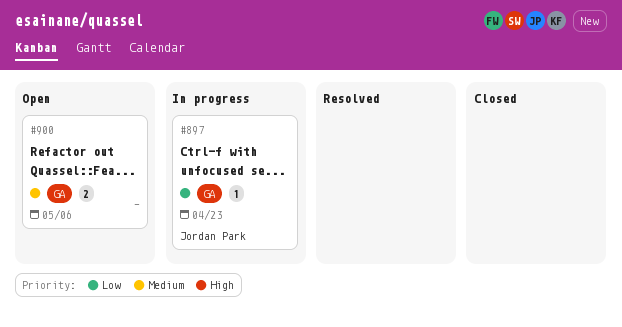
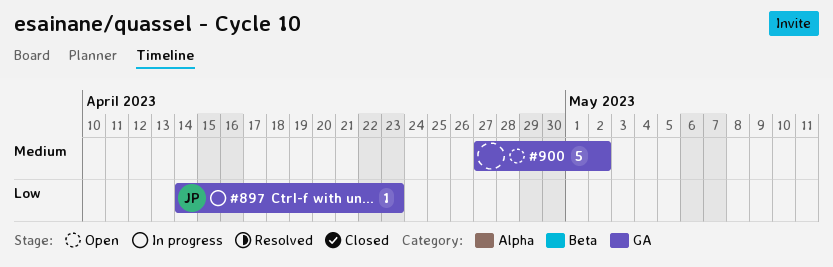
#900, estimate: 2 -> 5
#900, due: May 6 -> May 2

